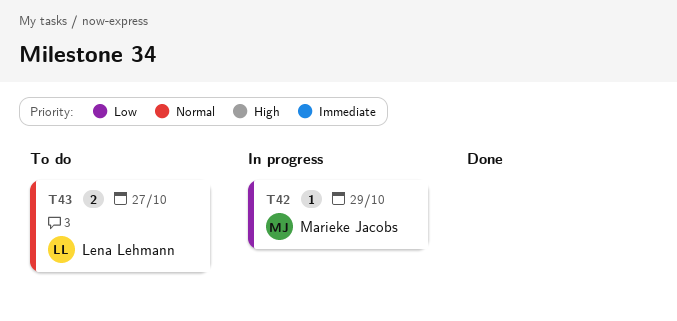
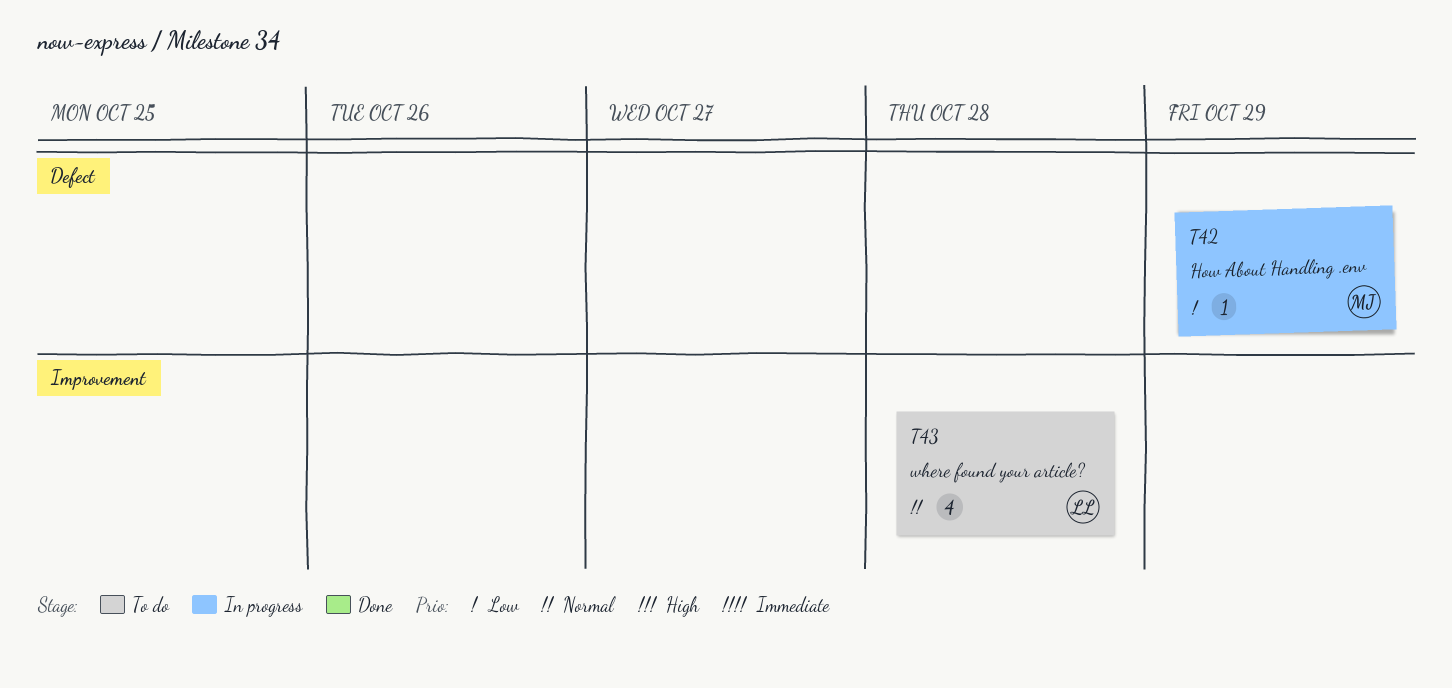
T43, estimate: 2 -> 4
T43, due: Oct 27 -> Oct 28

